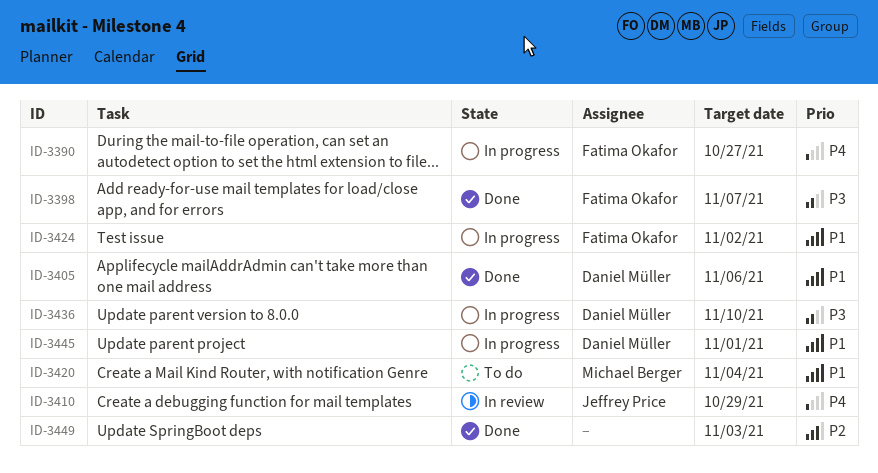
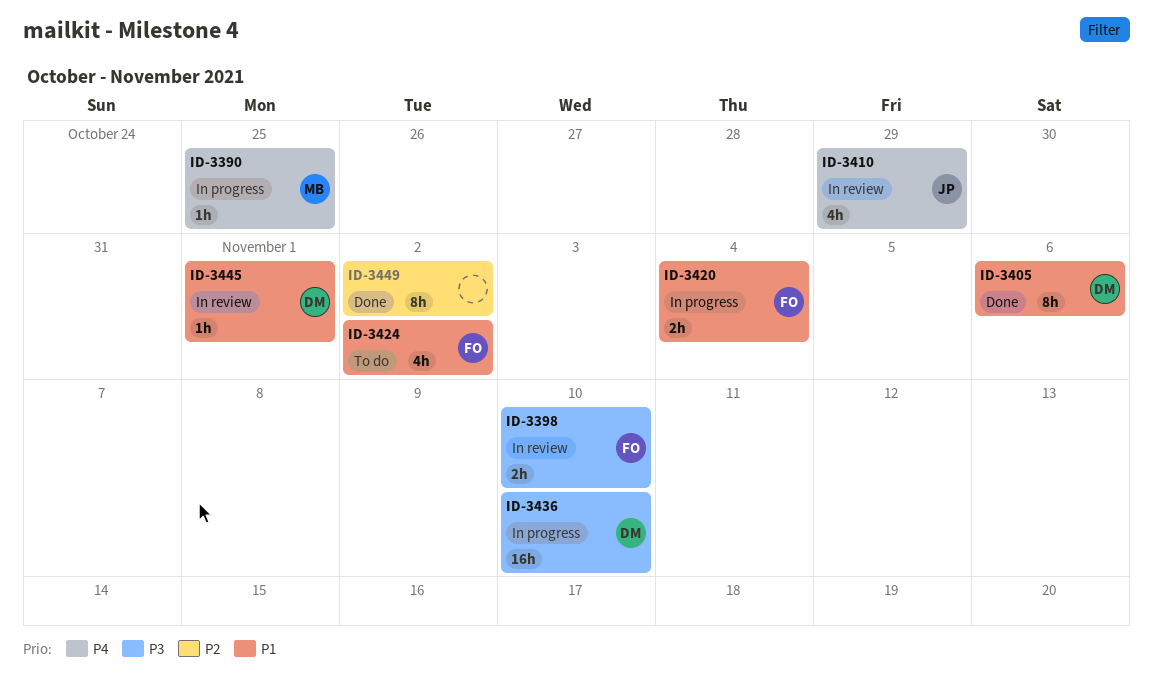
ID-3390, owner: Fatima Okafor -> Michael Berger
ID-3390, due: Oct 27 -> Oct 25
ID-3398, status: Done -> In review
ID-3398, due: Nov 7 -> Nov 10
ID-3420, status: To do -> In progress
ID-3420, owner: Michael Berger -> Fatima Okafor
ID-3424, status: In progress -> To do
ID-3445, status: In progress -> In review
ID-3449, due: Nov 3 -> Nov 2

